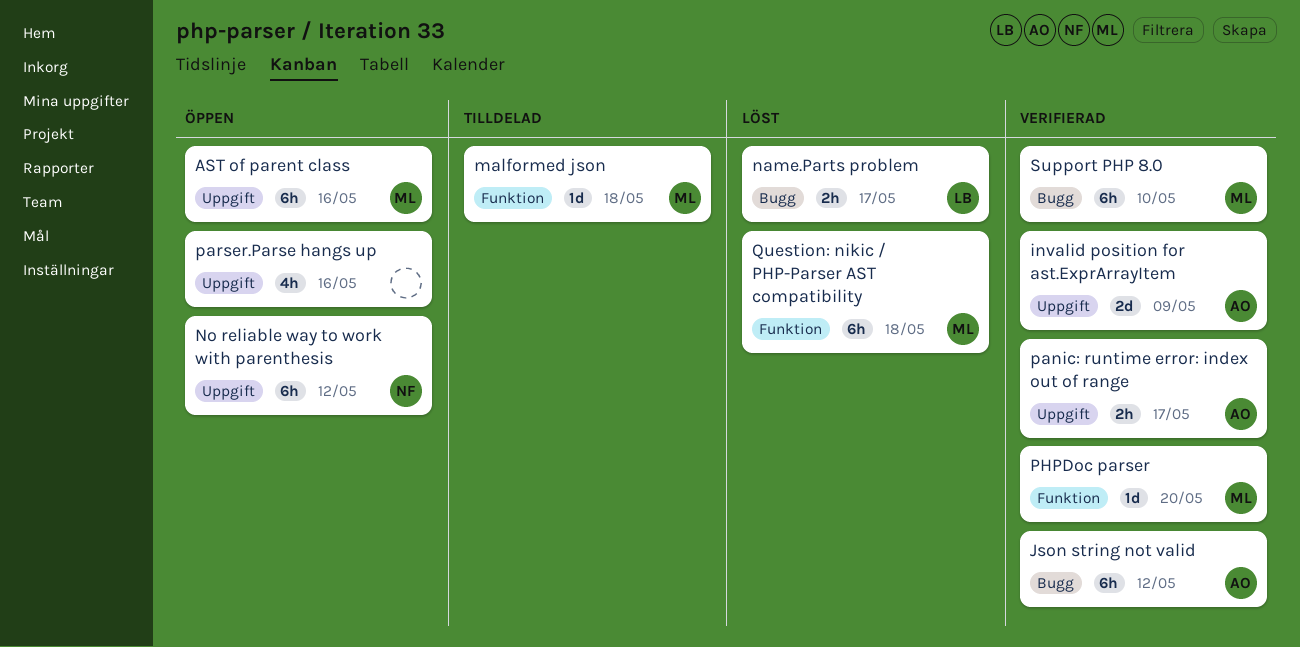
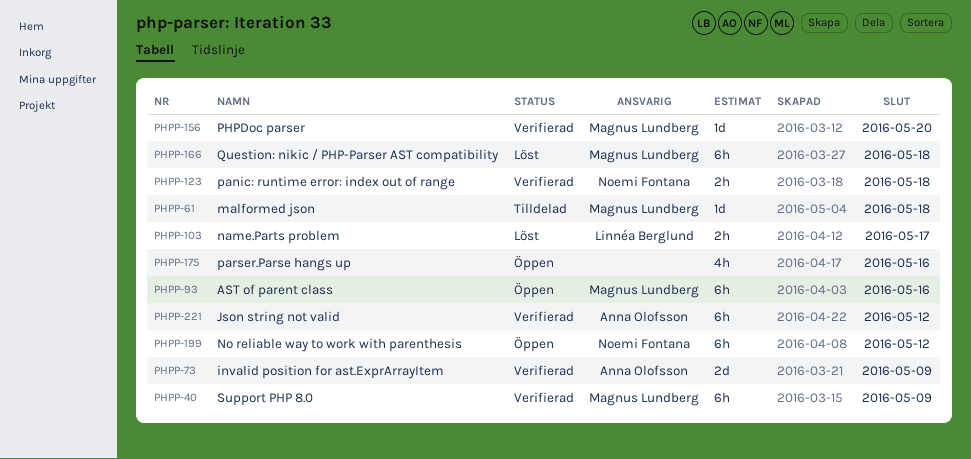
panic: runtime error: index out of range, owner: Anna Olofsson -> Noemi Fontana
panic: runtime error: index out of range, due: May 17 -> May 18
Support PHP 8.0, due: May 10 -> May 9

